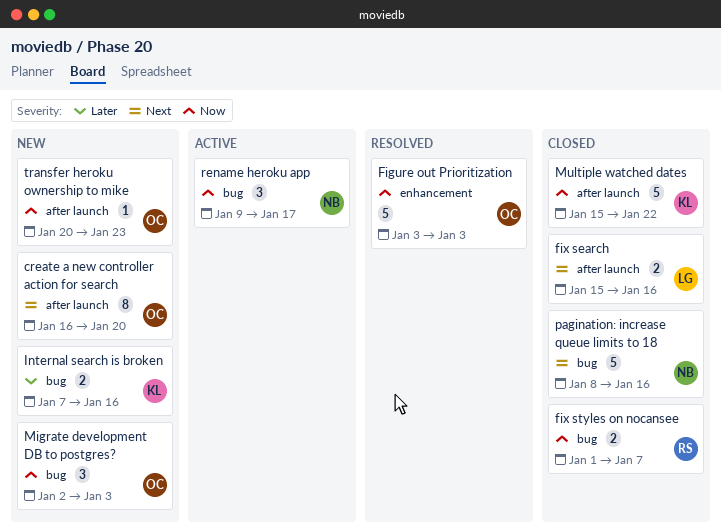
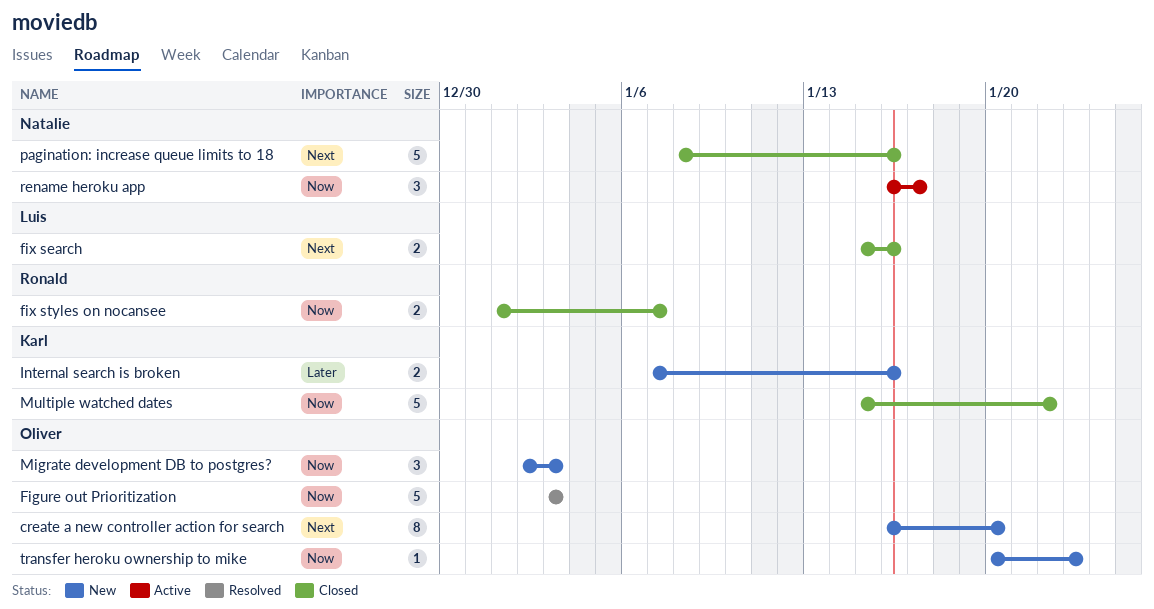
rename heroku app, start: Jan 9 -> Jan 16

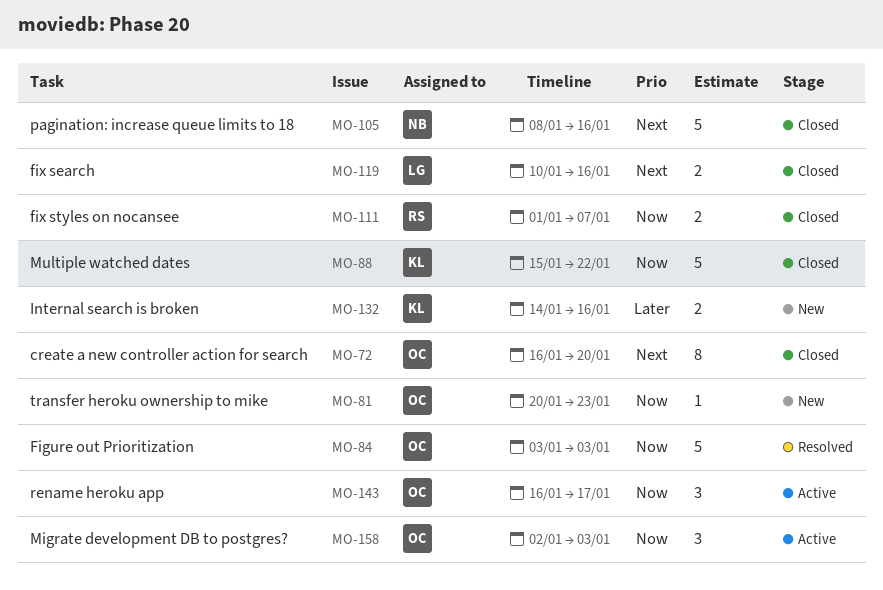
create a new controller action for search, status: New -> Closed
fix search, start: Jan 15 -> Jan 10
Internal search is broken, start: Jan 7 -> Jan 14
Migrate development DB to postgres?, status: New -> Active
rename heroku app, owner: Natalie -> Oliver

